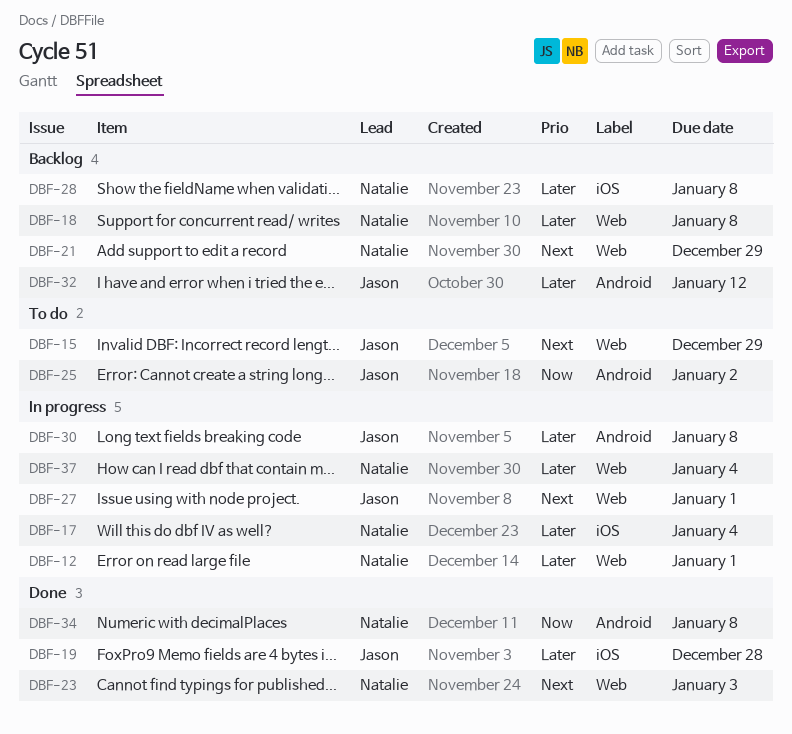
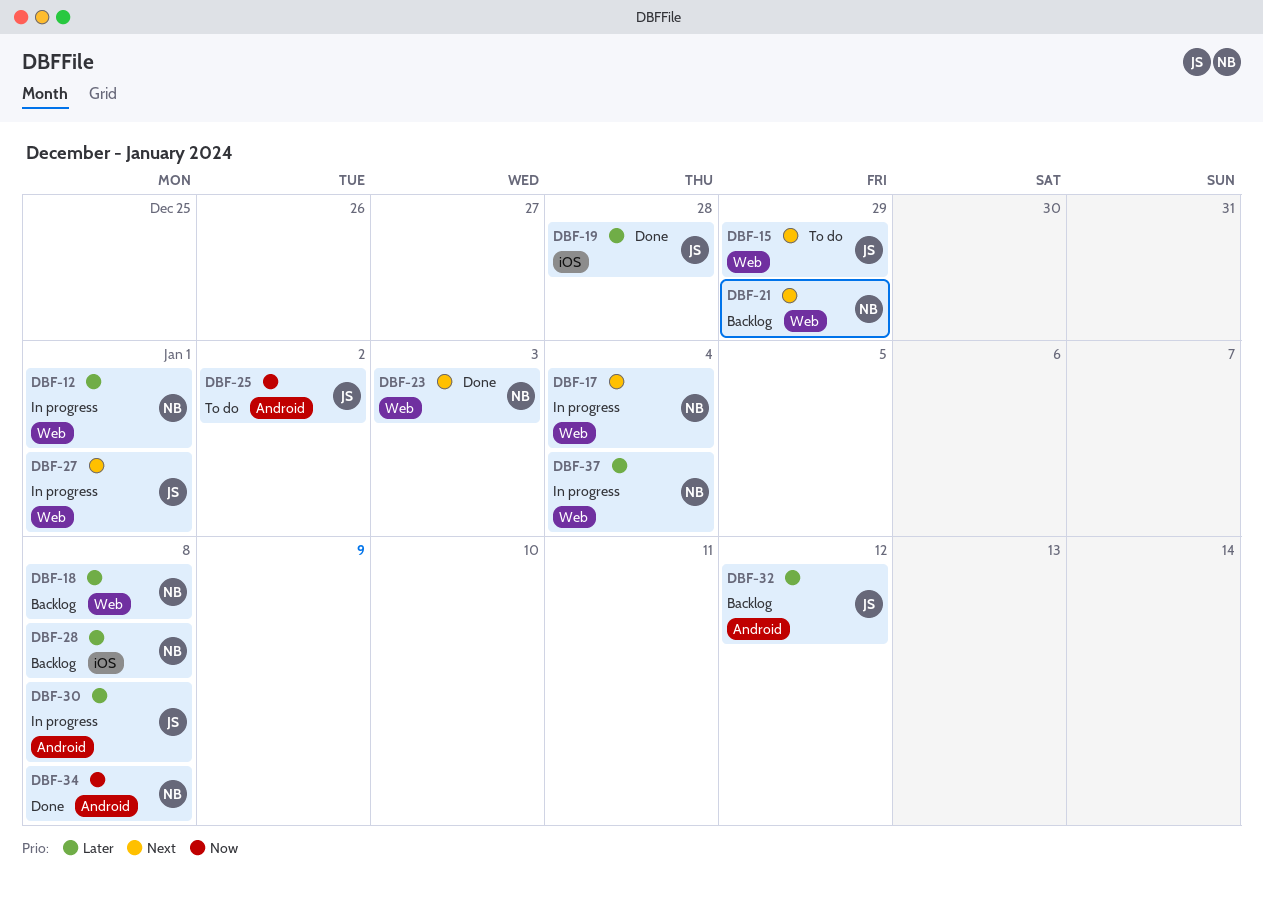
DBF-17, priority: Later -> Next
DBF-17, label: iOS -> Web

